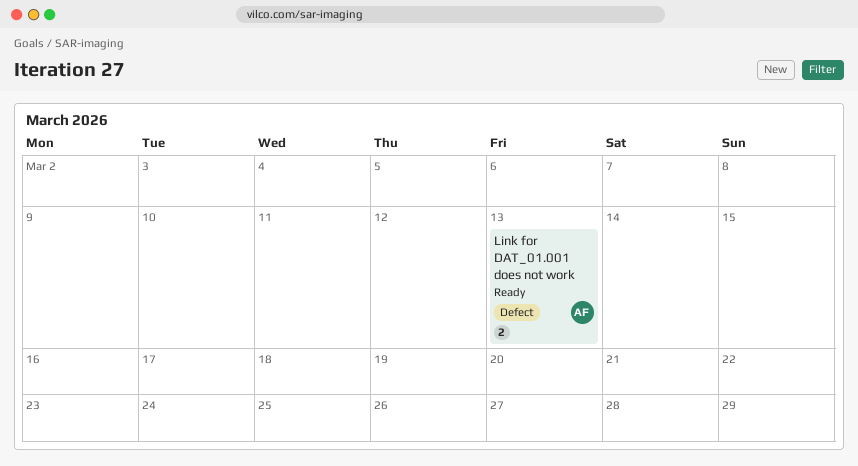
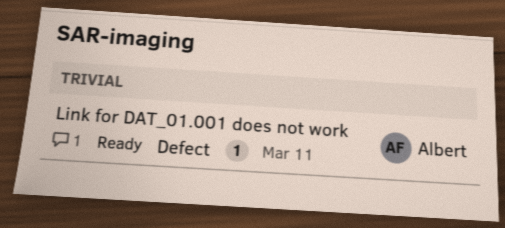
Link for DAT_01.001 does not work, estimate: 2 -> 1
Link for DAT_01.001 does not work, due: Mar 13 -> Mar 11

